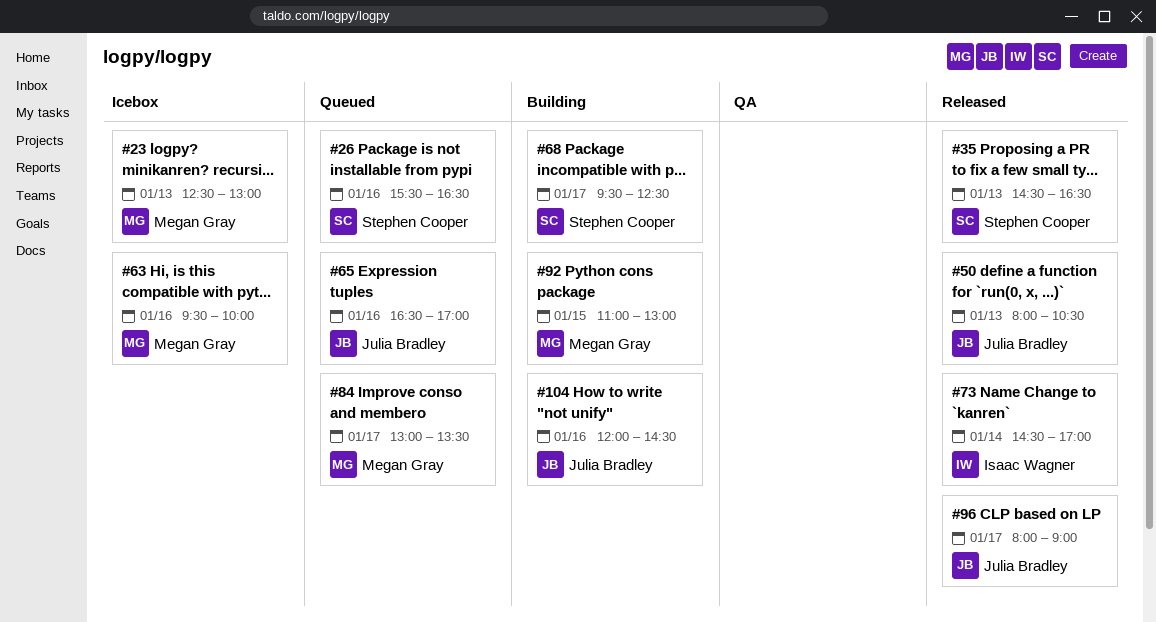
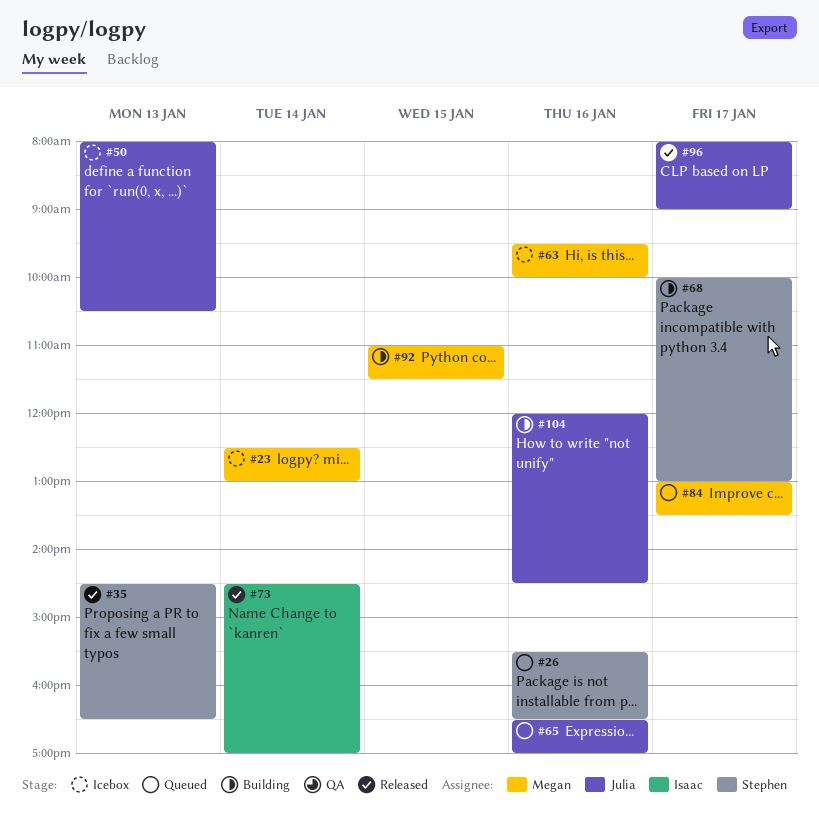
#23, day: Jan 13 -> Jan 14
#50, status: Released -> Icebox
#68, begins: 09:30 -> 10:00
#68, ends: 12:30 -> 13:00
#92, ends: 13:00 -> 11:30

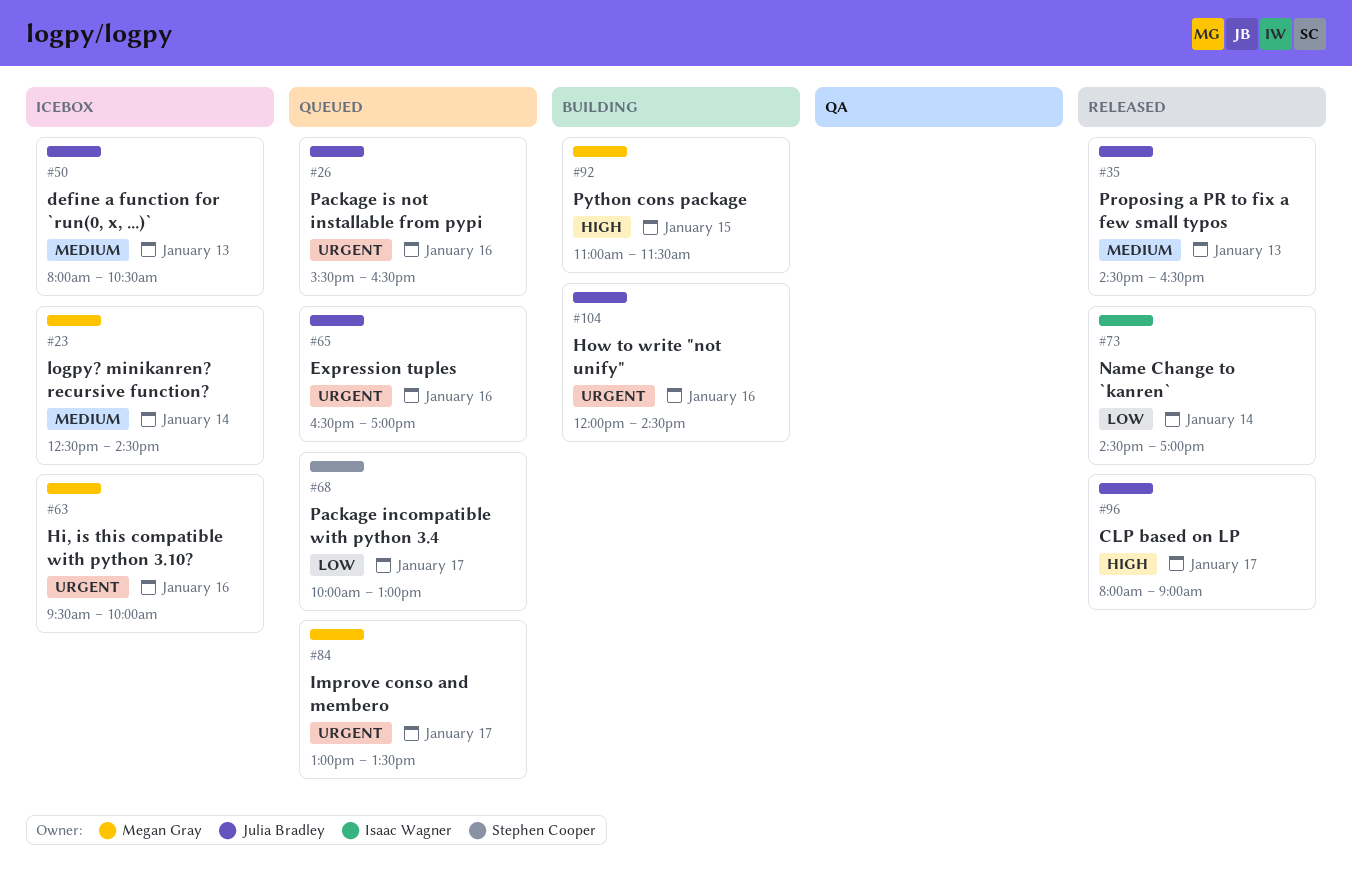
#23, ends: 13:00 -> 14:30
#26, owner: Stephen Cooper -> Julia Bradley
#35, owner: Stephen Cooper -> Julia Bradley
#68, status: Building -> Queued

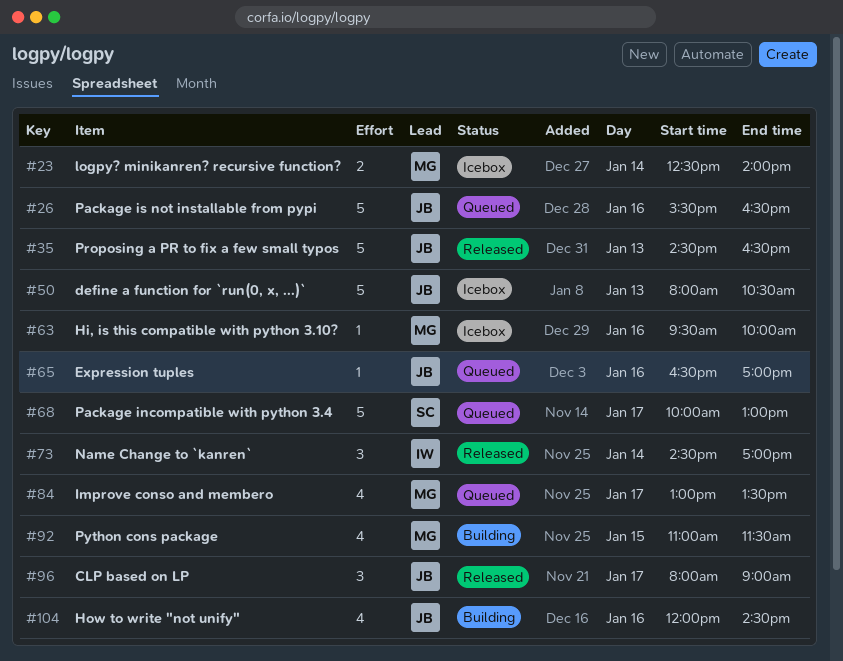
#23, ends: 14:30 -> 14:00

